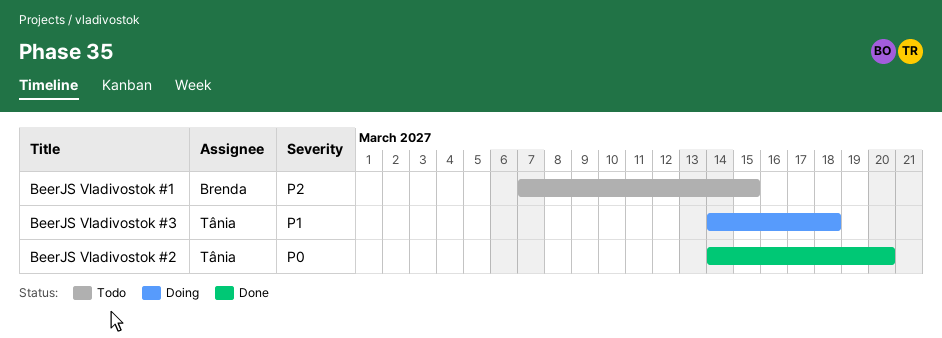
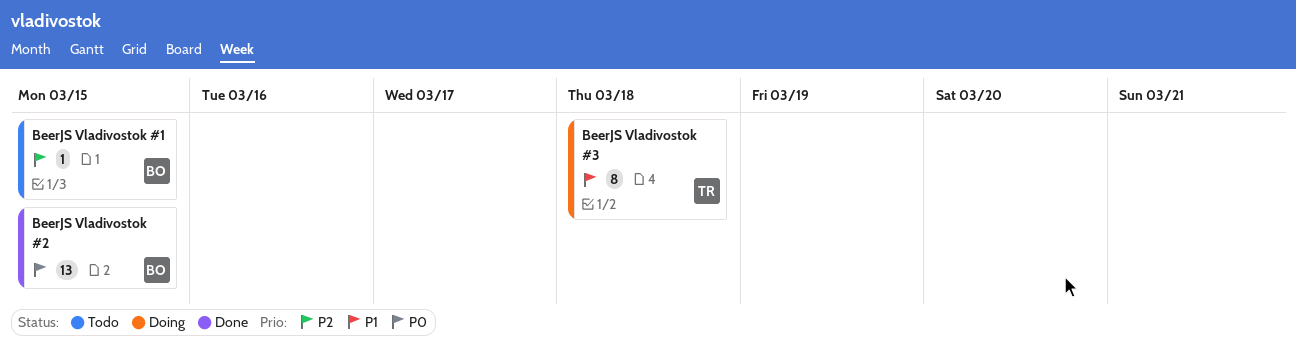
BeerJS Vladivostok #2, owner: Tânia -> Brenda
BeerJS Vladivostok #2, due: Mar 20 -> Mar 15

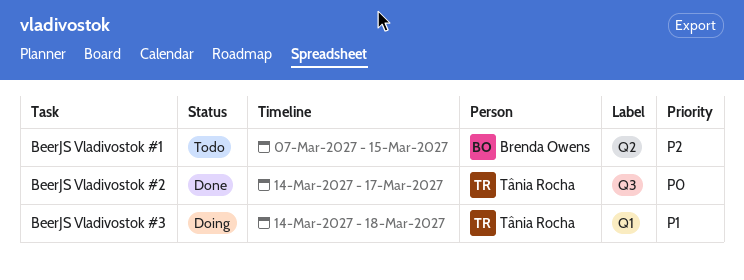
BeerJS Vladivostok #2, owner: Brenda Owens -> Tânia Rocha
BeerJS Vladivostok #2, due: Mar 15 -> Mar 17

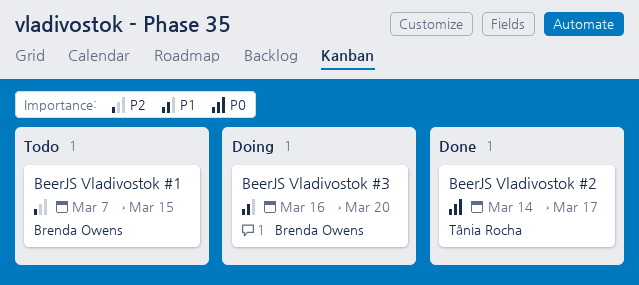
BeerJS Vladivostok #3, owner: Tânia Rocha -> Brenda Owens
BeerJS Vladivostok #3, start: Mar 14 -> Mar 16
BeerJS Vladivostok #3, due: Mar 18 -> Mar 20

